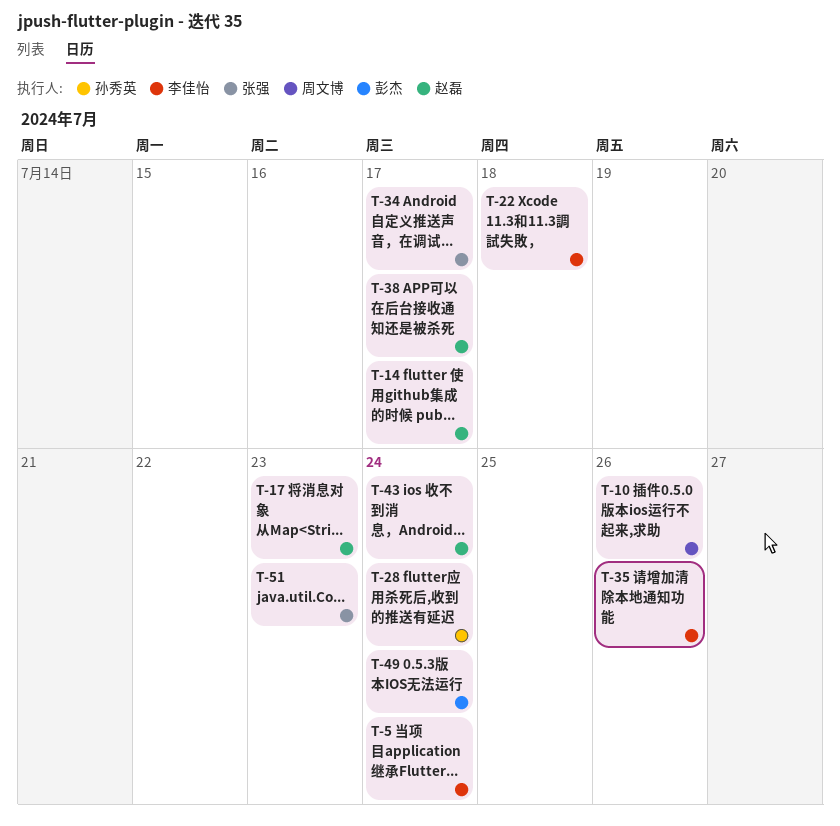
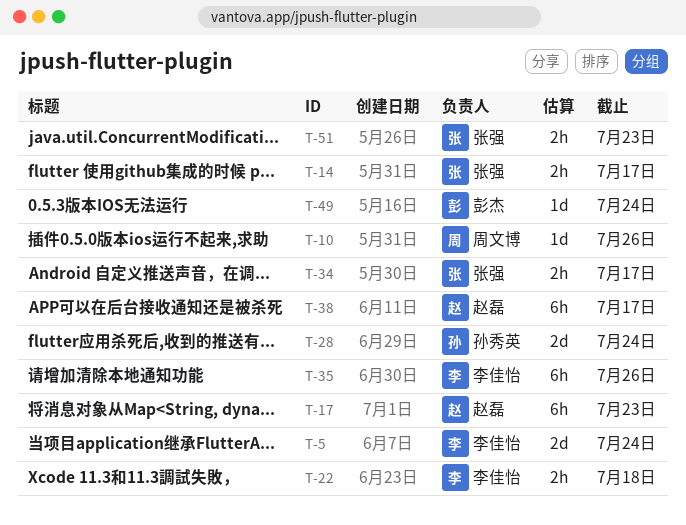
T-14, owner: 赵磊 -> 张强
T-43: present -> none

